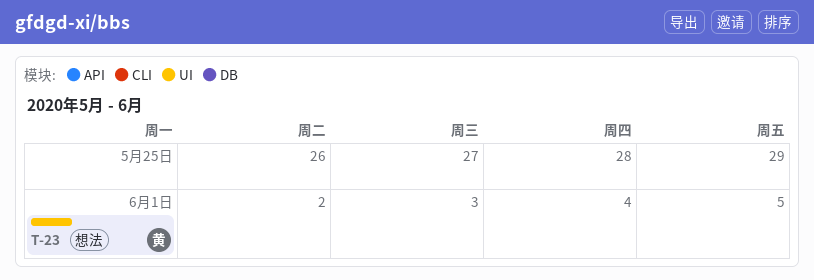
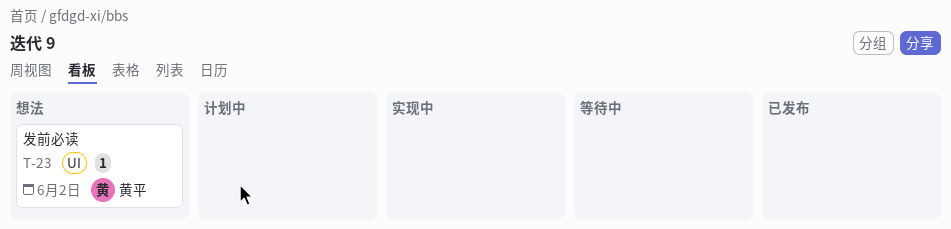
T-23, due: Jun 1 -> Jun 2

